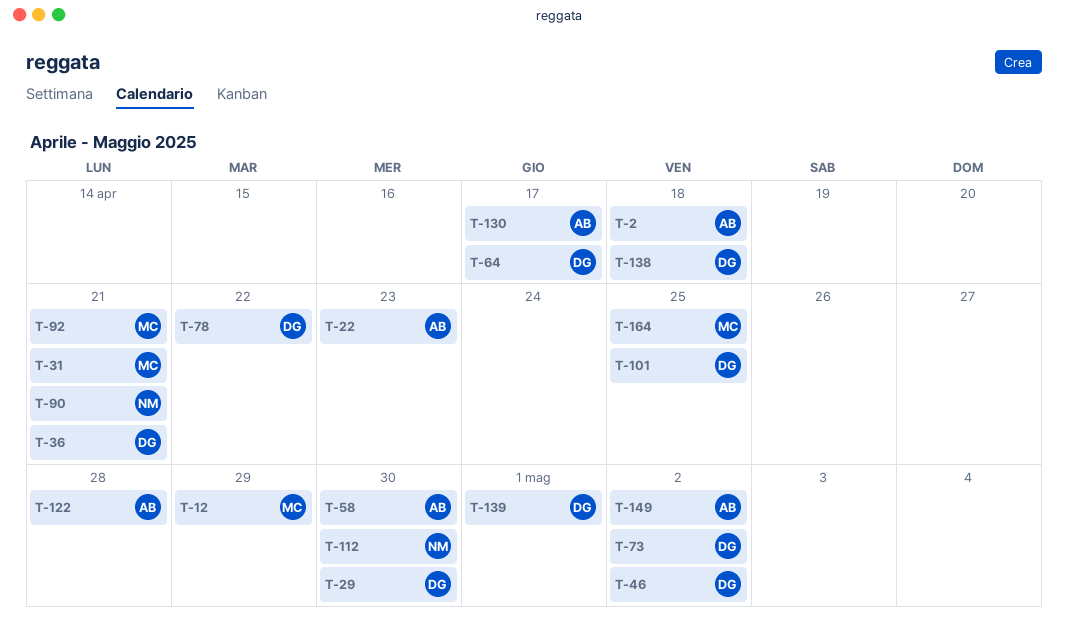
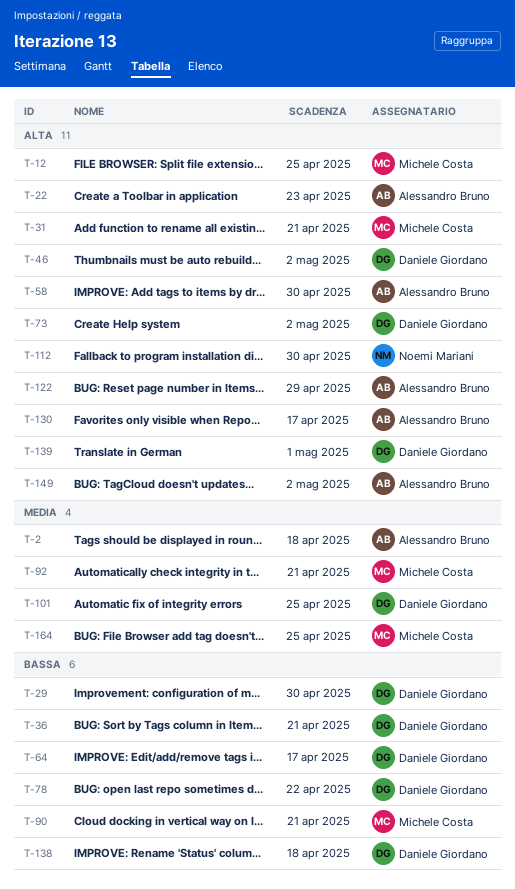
T-12, due: Apr 29 -> Apr 25
T-90, owner: Noemi Mariani -> Michele Costa
T-122, due: Apr 28 -> Apr 29

